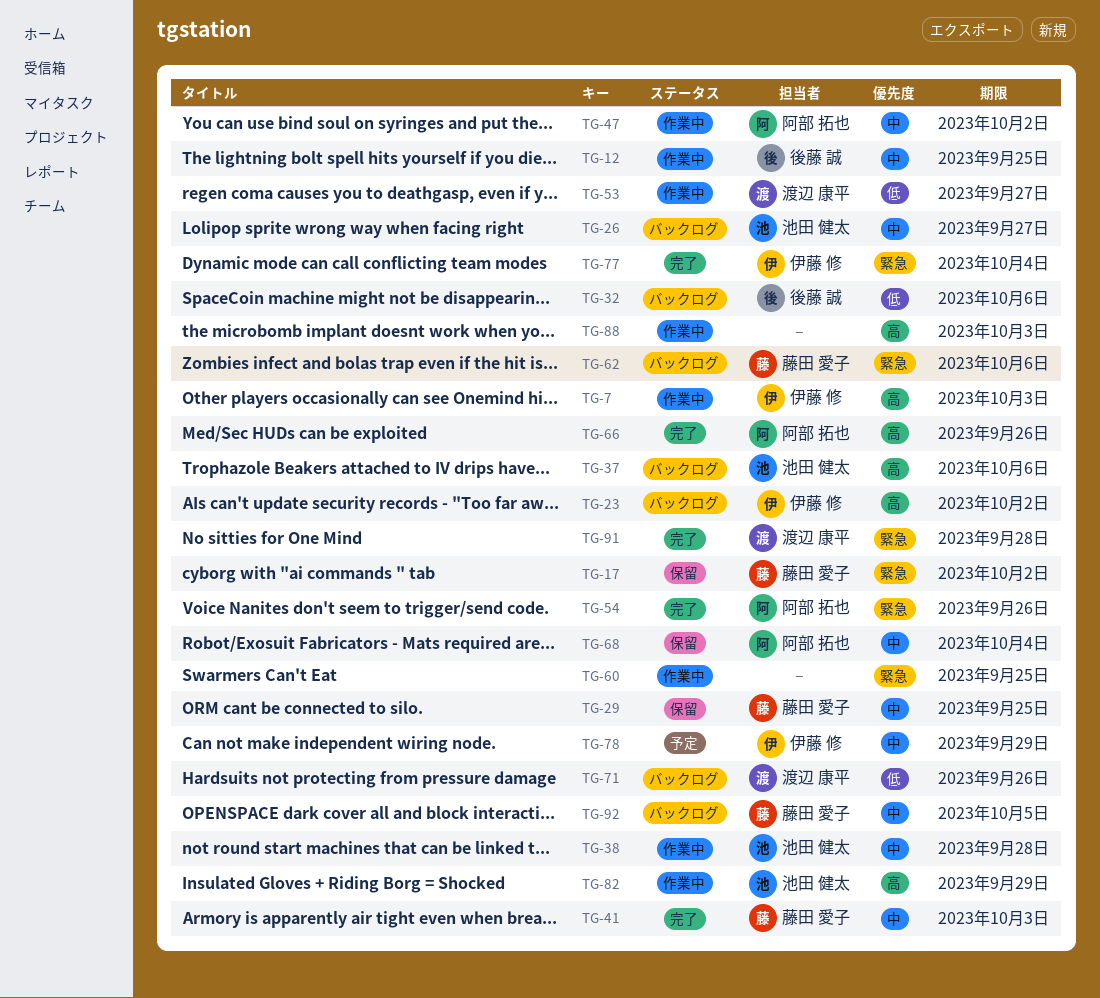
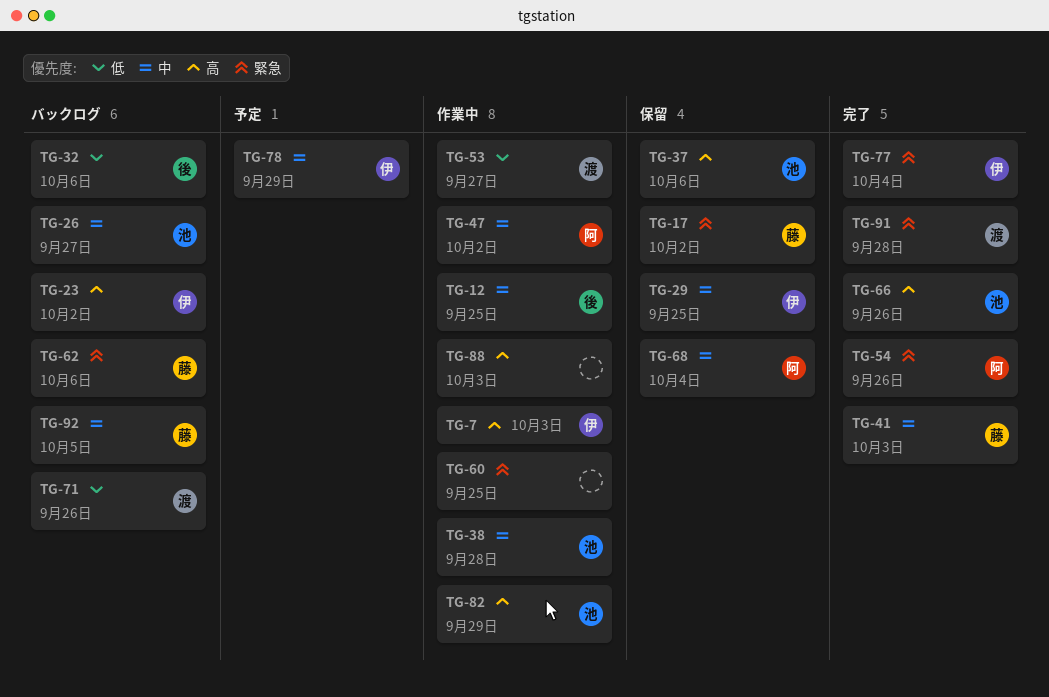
TG-29, owner: 藤田 愛子 -> 伊藤 修
TG-37, status: バックログ -> 保留
TG-66, owner: 阿部 拓也 -> 池田 健太

